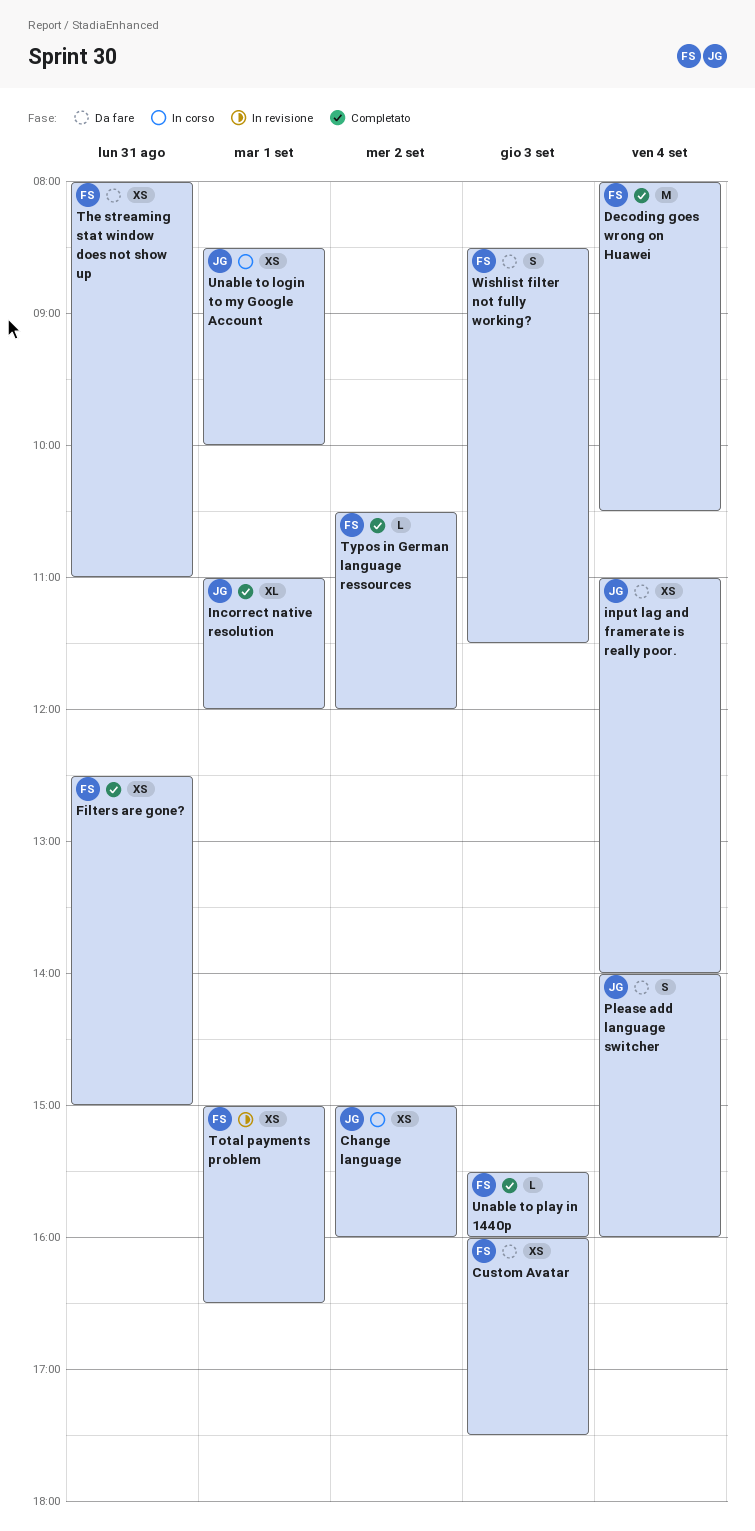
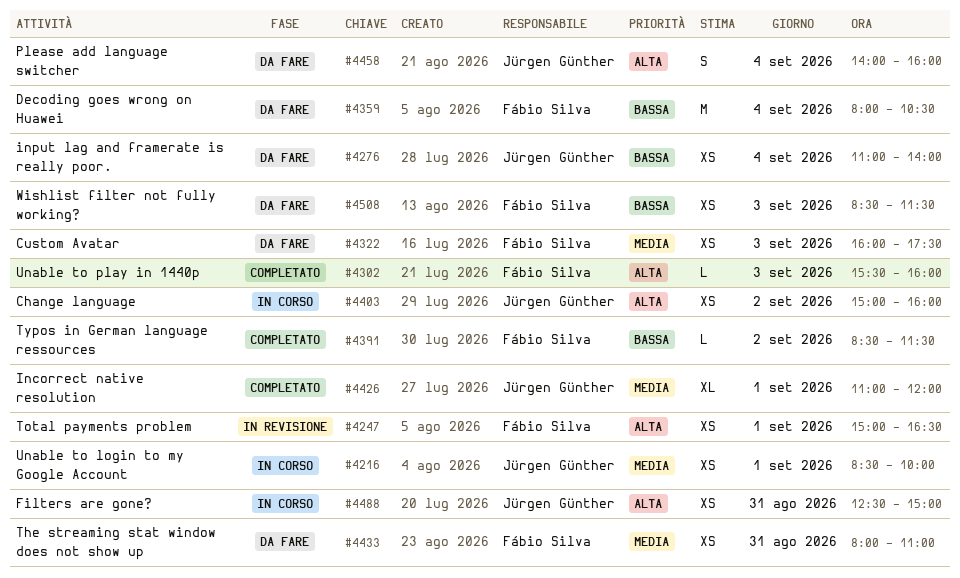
Decoding goes wrong on Huawei, status: Completato -> Da fare
Filters are gone?, status: Completato -> In corso
Filters are gone?, owner: Fábio Silva -> Jürgen Günther
Typos in German language ressources, begins: 10:30 -> 08:30
Typos in German language ressources, ends: 12:00 -> 11:30
Wishlist filter not fully working?, estimate: S -> XS

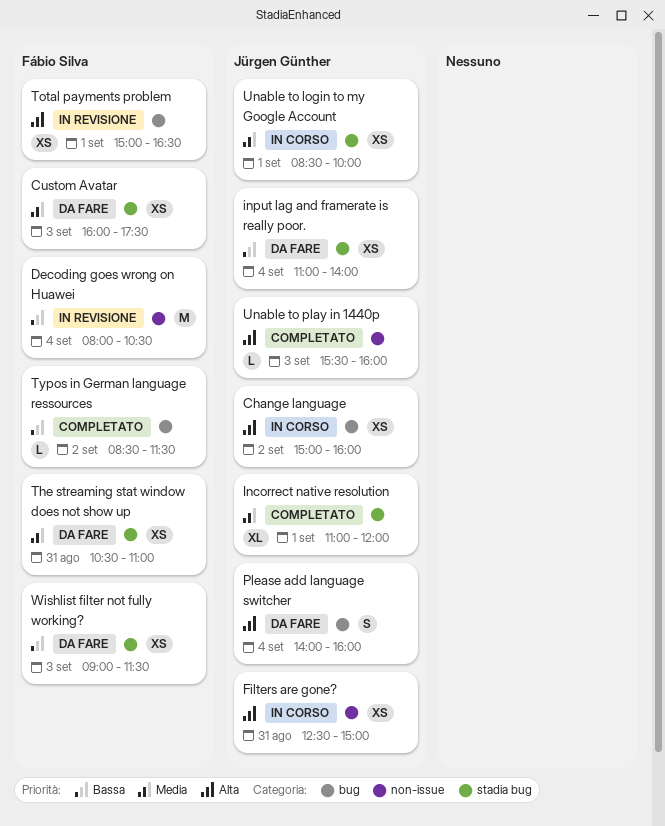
Decoding goes wrong on Huawei, status: Da fare -> In revisione
The streaming stat window does not show up, begins: 08:00 -> 10:30
Unable to play in 1440p, owner: Fábio Silva -> Jürgen Günther
Wishlist filter not fully working?, begins: 08:30 -> 09:00

